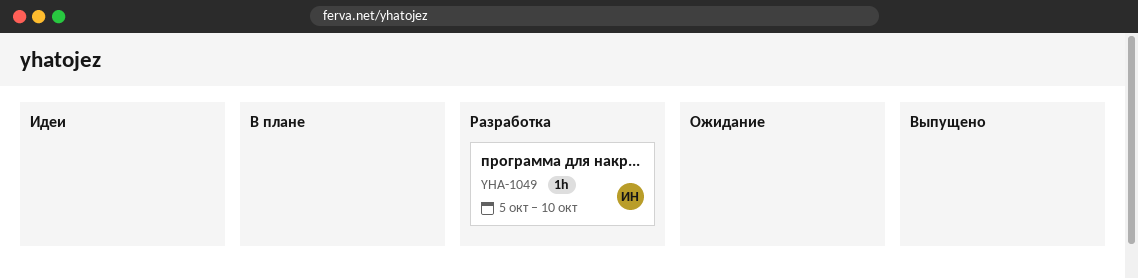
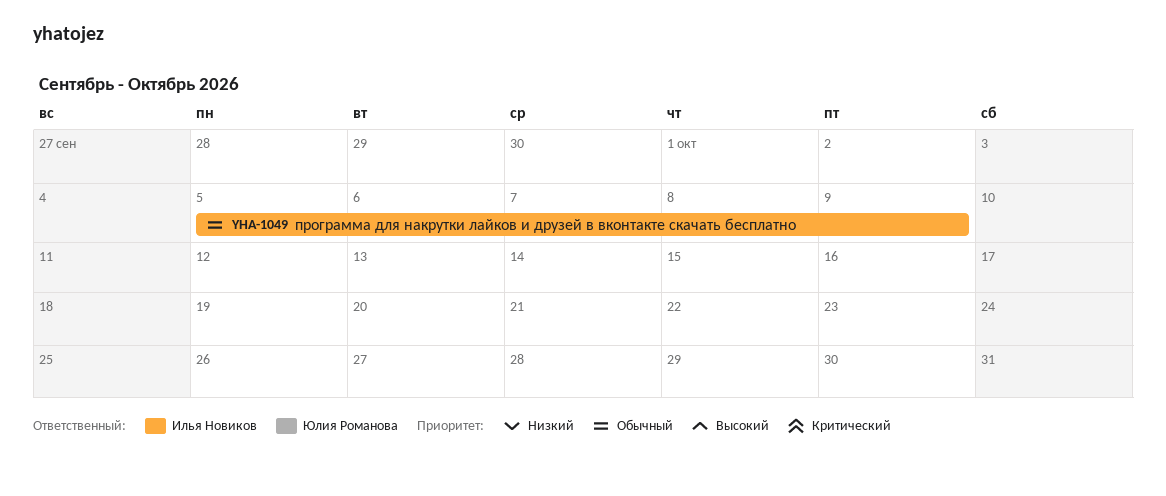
YHA-1049, due: Oct 10 -> Oct 9

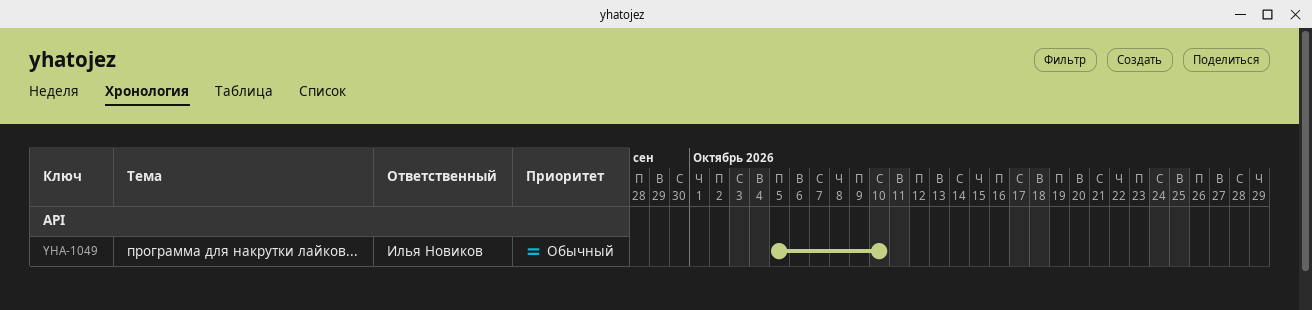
YHA-1049, due: Oct 9 -> Oct 10

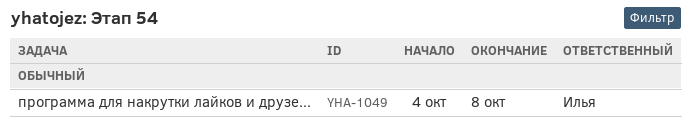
YHA-1049, start: Oct 5 -> Oct 4
YHA-1049, due: Oct 10 -> Oct 8

